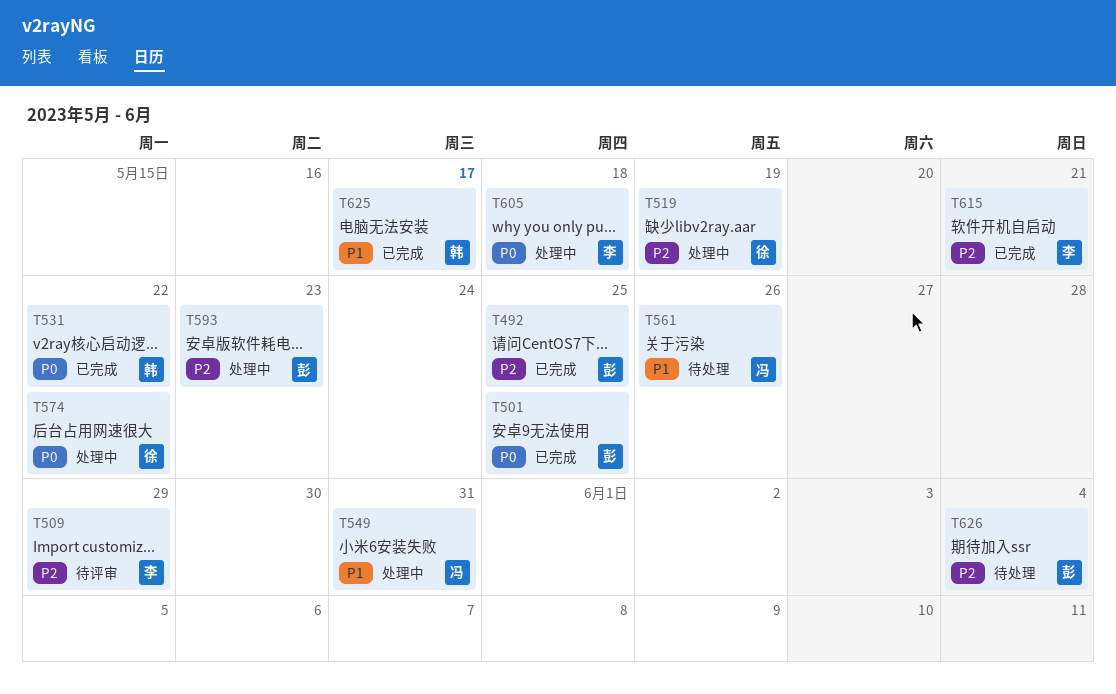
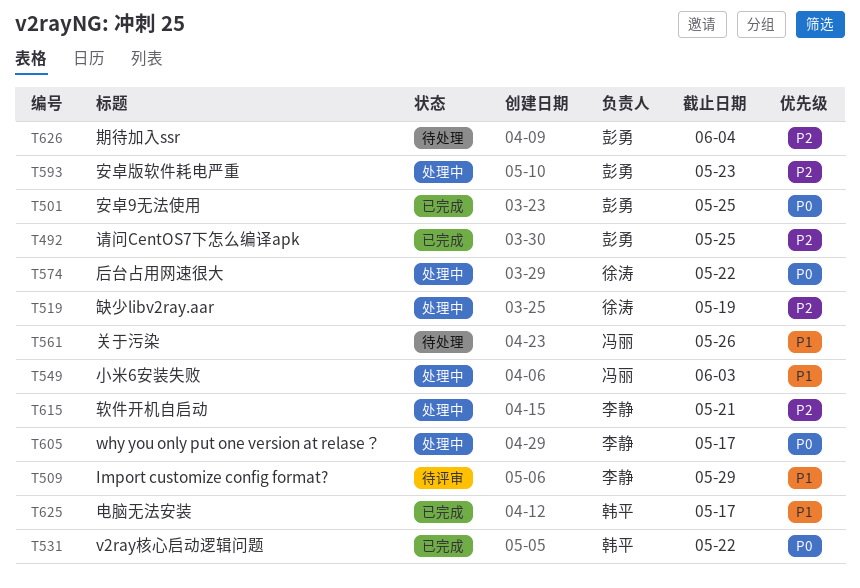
T509, priority: P2 -> P1
T549, due: May 31 -> Jun 3
T605, due: May 18 -> May 17
T615, status: 已完成 -> 处理中

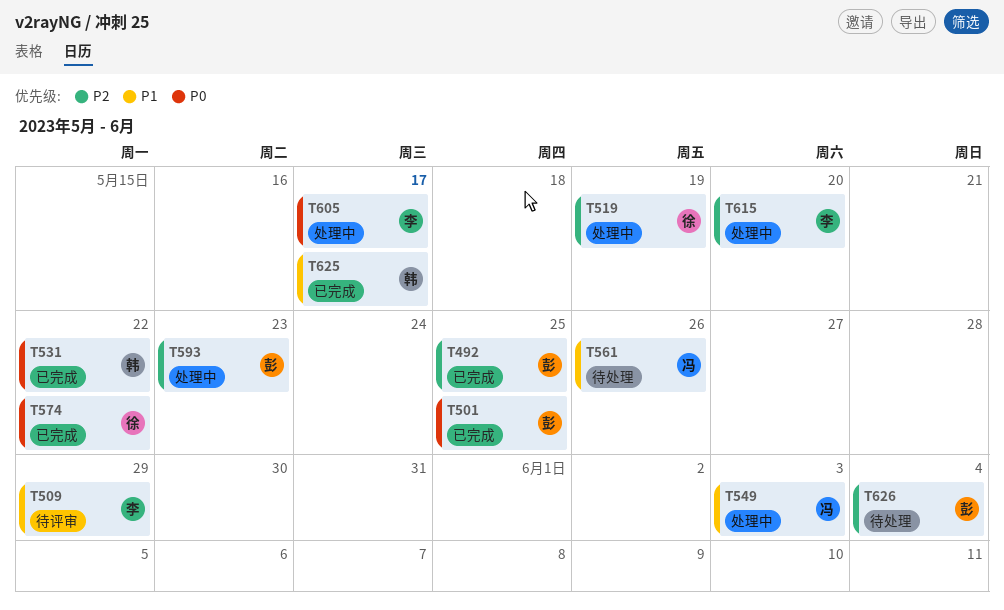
T574, status: 处理中 -> 已完成
T615, due: May 21 -> May 20

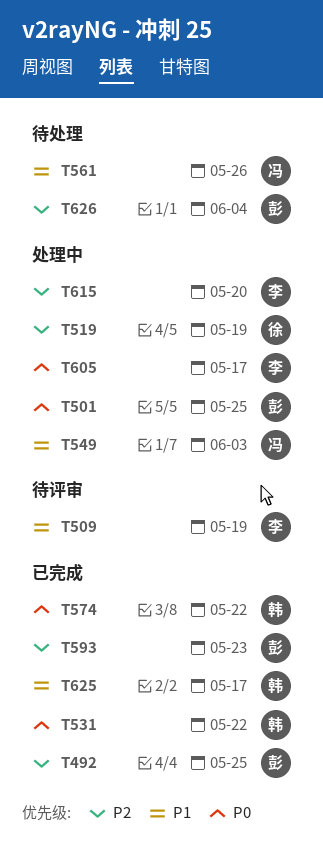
T501, status: 已完成 -> 处理中
T509, due: May 29 -> May 19
T574, owner: 徐 -> 韩
T593, status: 处理中 -> 已完成

